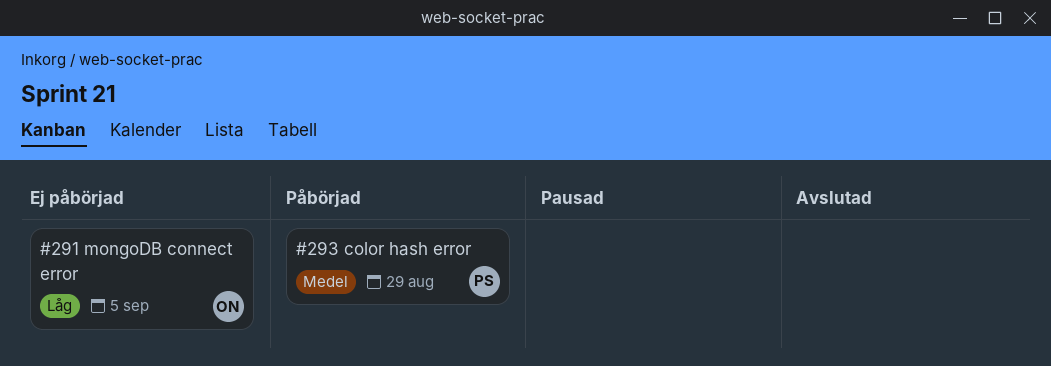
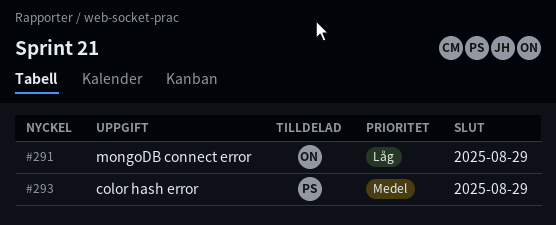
#291, due: Sep 5 -> Aug 29

